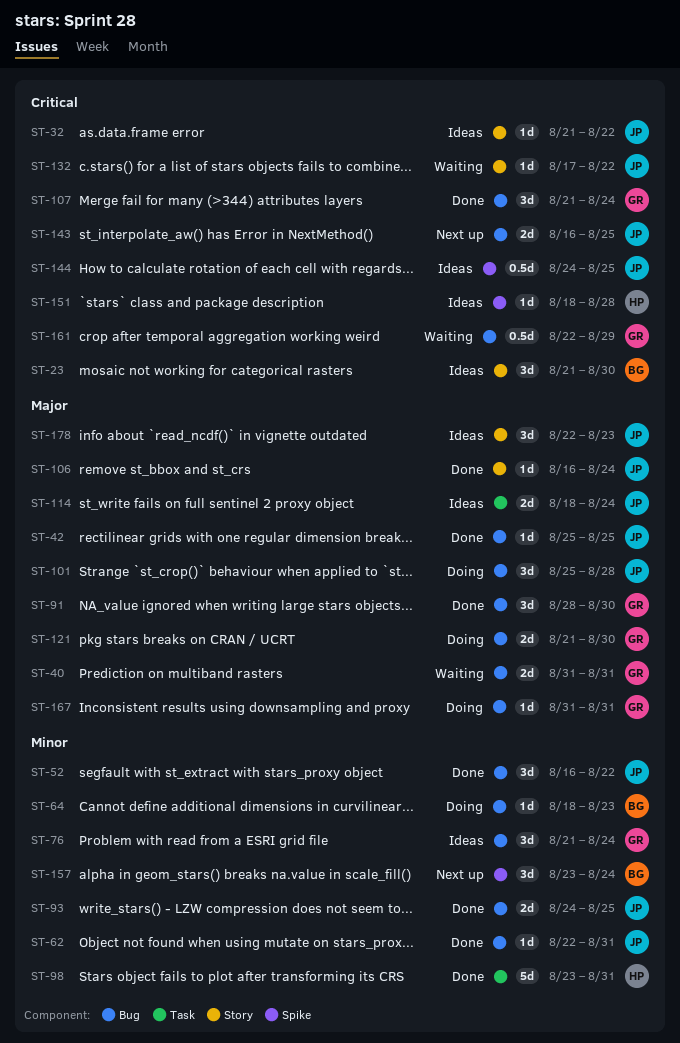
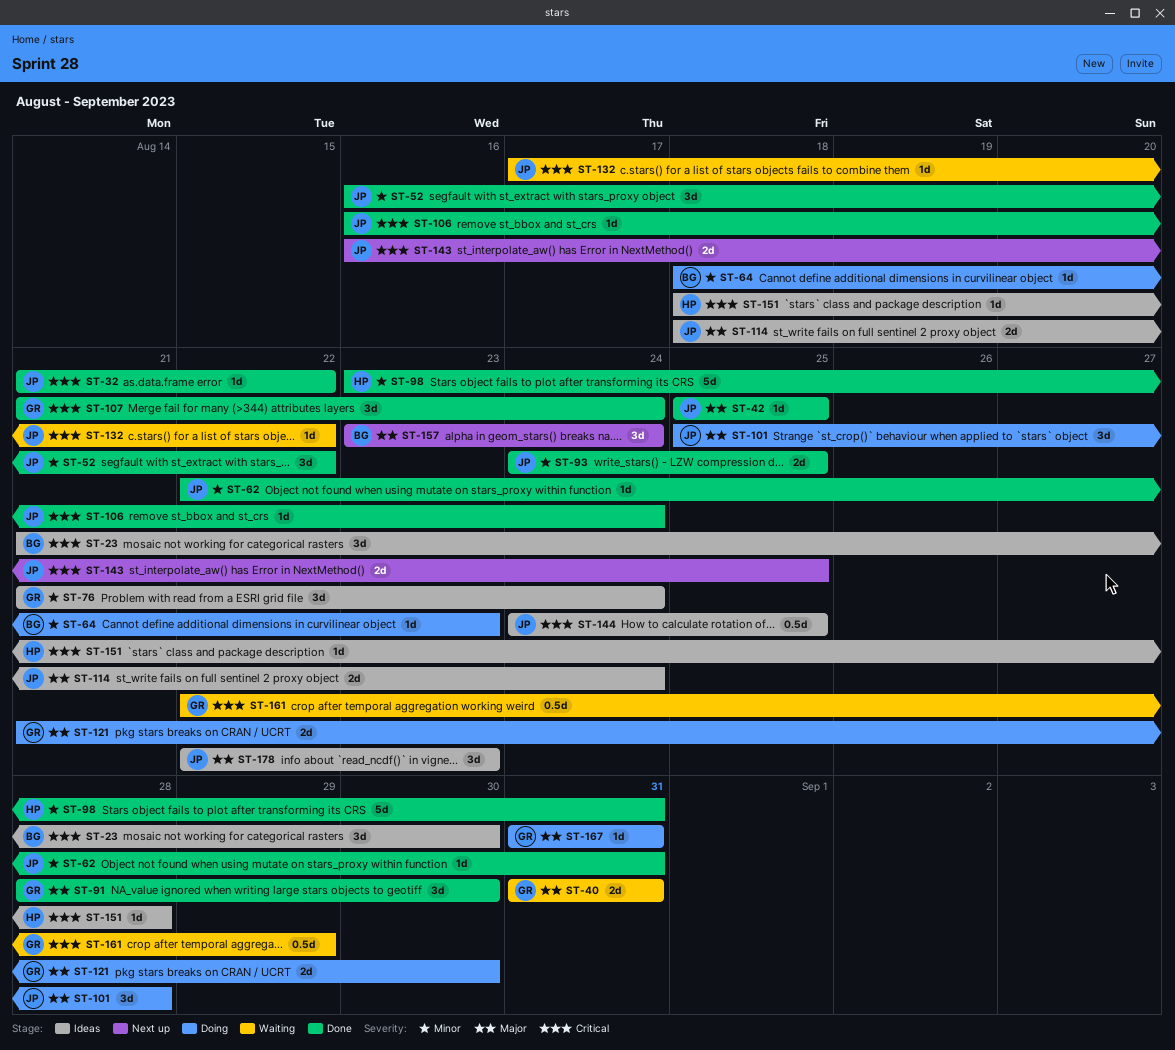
ST-32, status: Ideas -> Done
ST-106, priority: Major -> Critical
ST-157, priority: Minor -> Major

